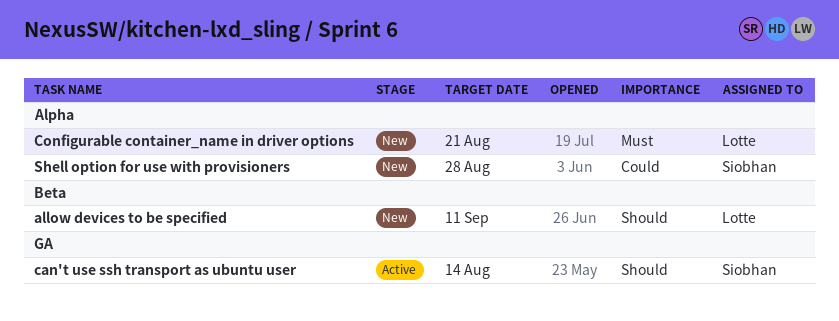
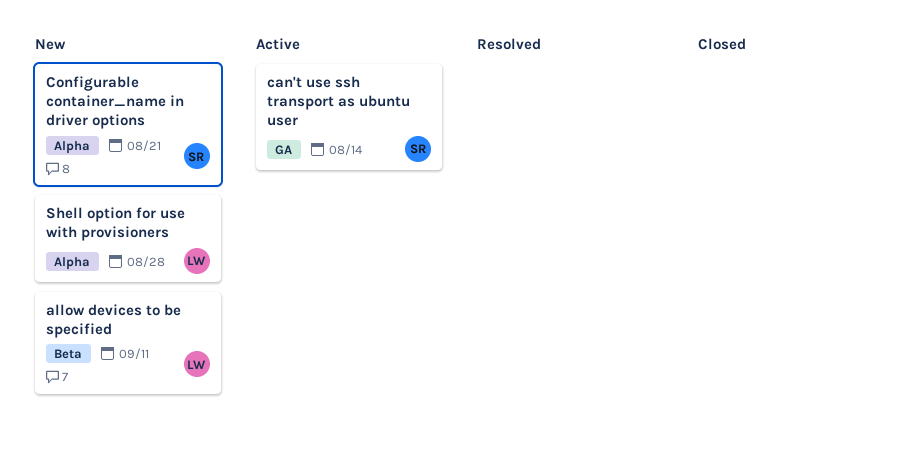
Configurable container_name in driver options, owner: Lotte -> Siobhan
Shell option for use with provisioners, owner: Siobhan -> Lotte

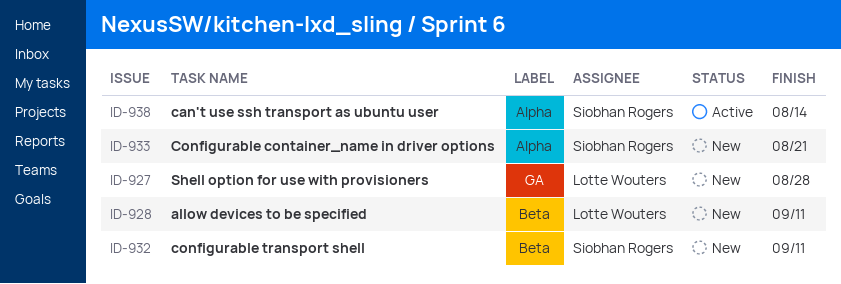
can't use ssh transport as ubuntu user, label: GA -> Alpha
configurable transport shell: none -> present
Shell option for use with provisioners, label: Alpha -> GA

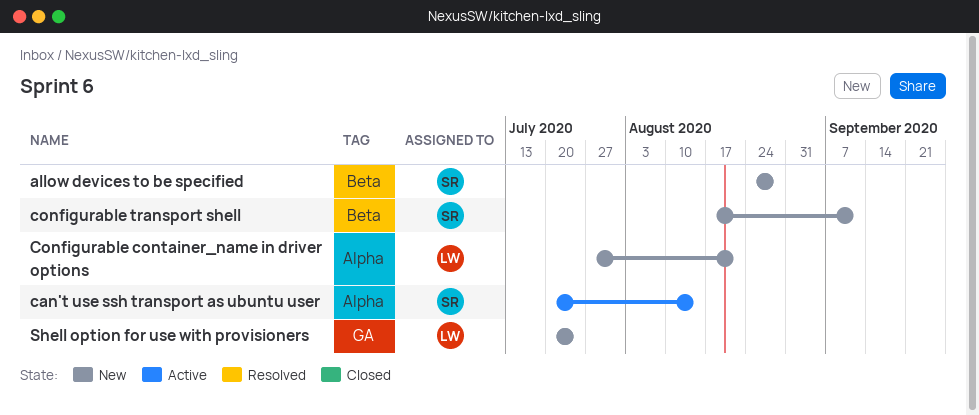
allow devices to be specified, owner: Lotte Wouters -> Siobhan Rogers
allow devices to be specified, due: Sep 11 -> Aug 28
Configurable container_name in driver options, owner: Siobhan Rogers -> Lotte Wouters
Shell option for use with provisioners, due: Aug 28 -> Jul 24

